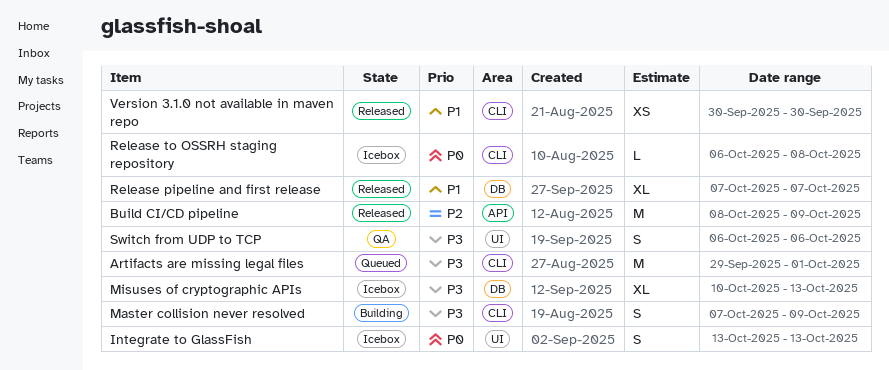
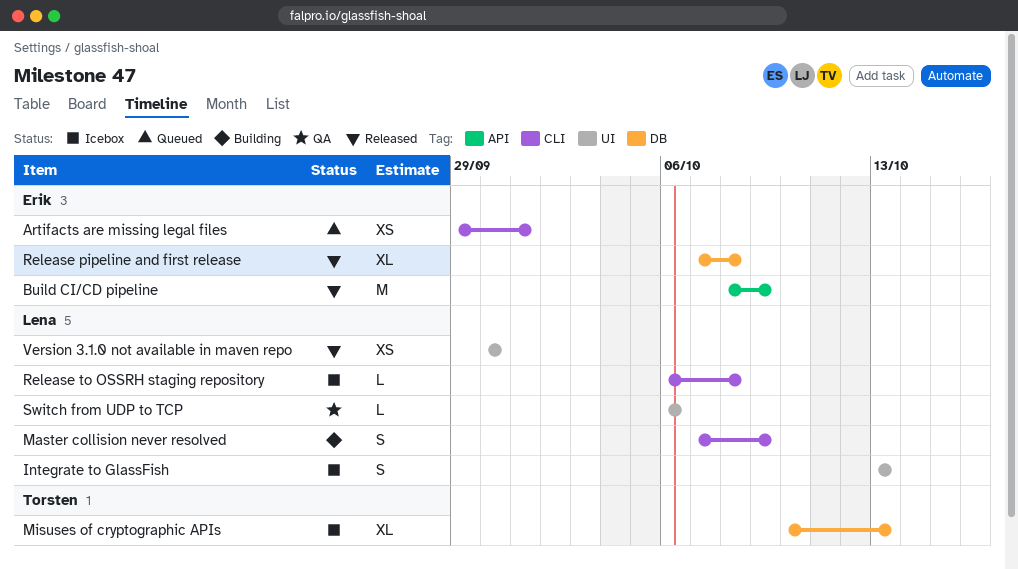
Artifacts are missing legal files, estimate: M -> XS
Release pipeline and first release, due: Oct 7 -> Oct 8
Switch from UDP to TCP, estimate: S -> L
Version 3.1.0 not available in maven repo, label: CLI -> UI

